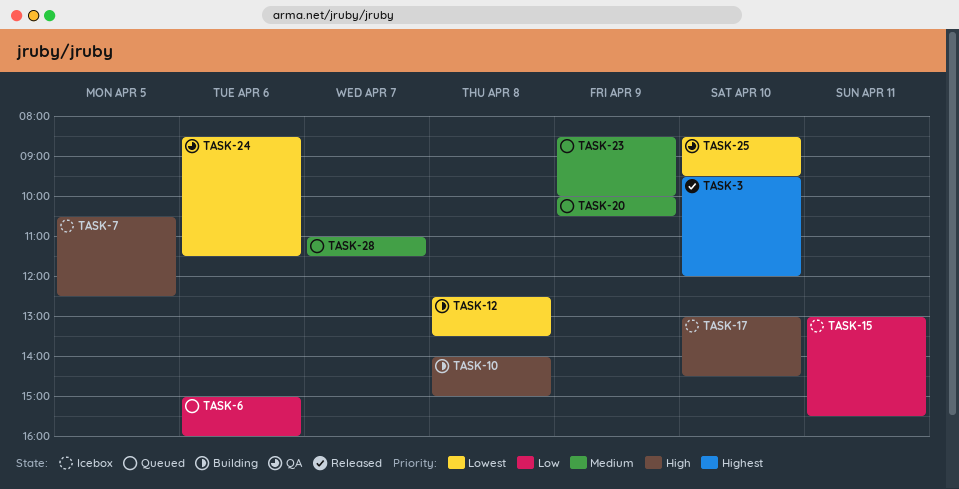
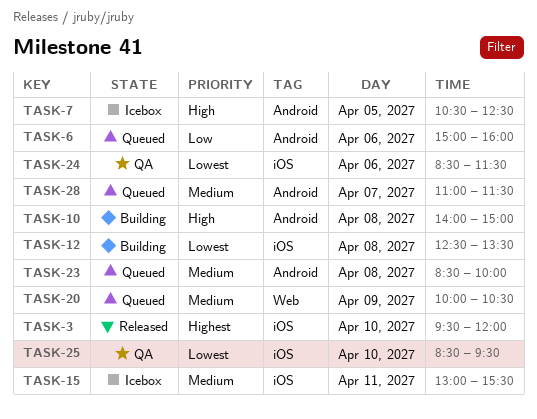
TASK-15, priority: Low -> Medium
TASK-17: present -> none
TASK-23, day: Apr 9 -> Apr 8

